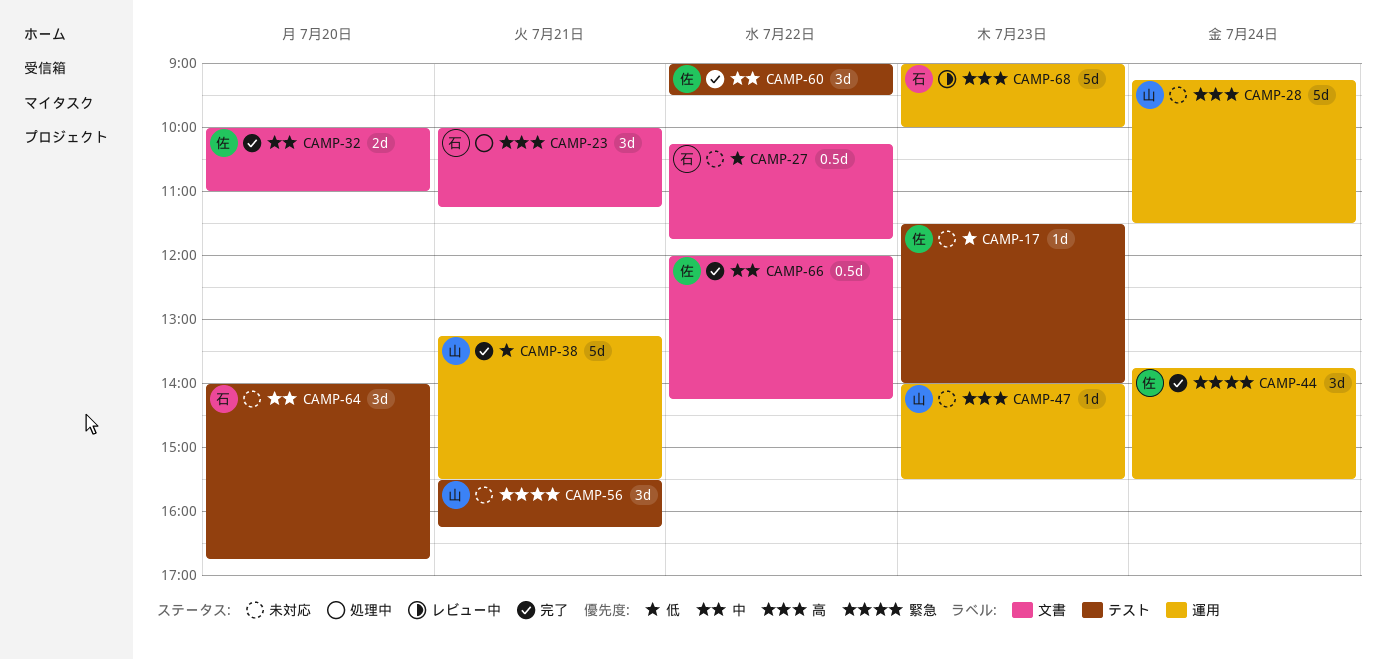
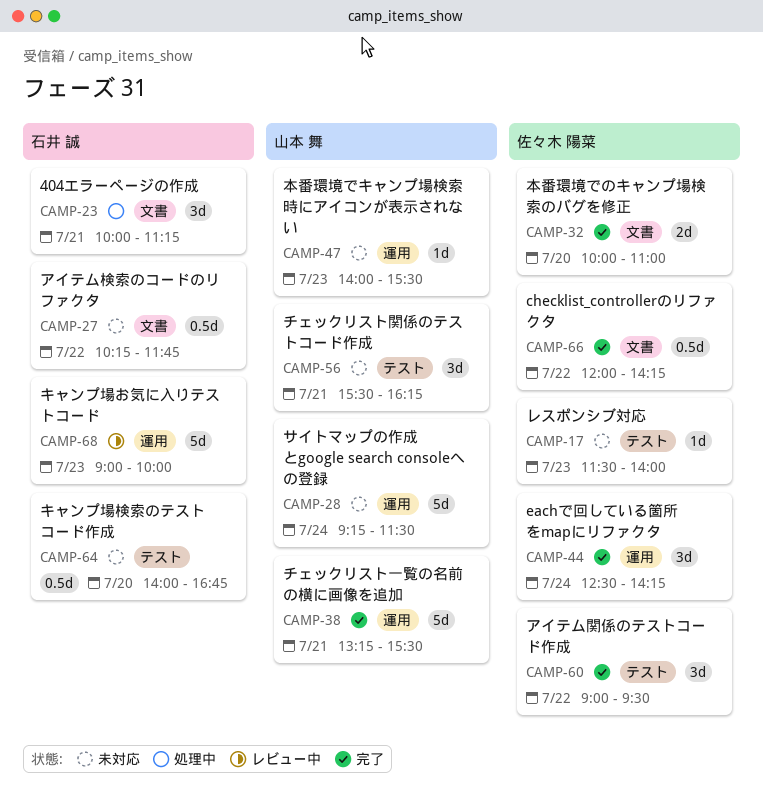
CAMP-44, begins: 13:45 -> 12:30
CAMP-44, ends: 15:30 -> 14:15
CAMP-64, estimate: 3d -> 0.5d

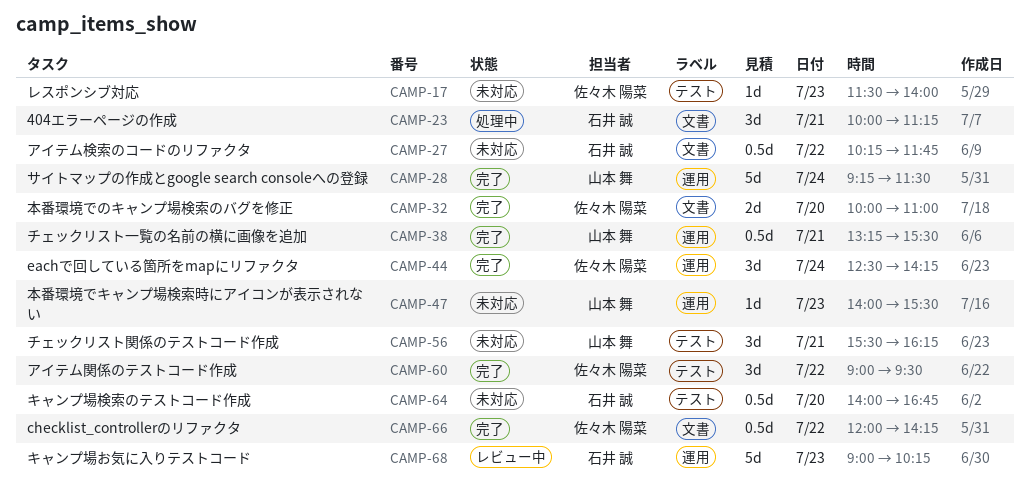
CAMP-28, status: 未対応 -> 完了
CAMP-38, estimate: 5d -> 0.5d
CAMP-68, ends: 10:00 -> 10:15

